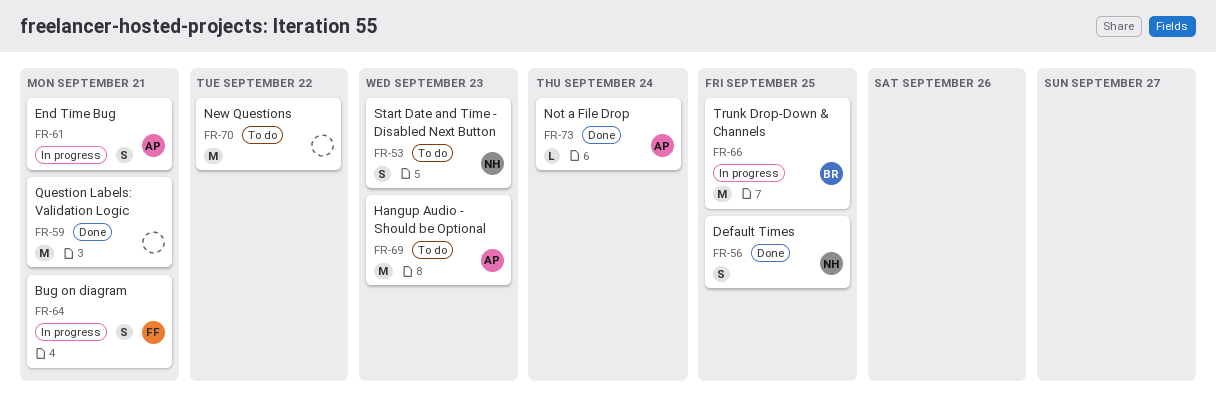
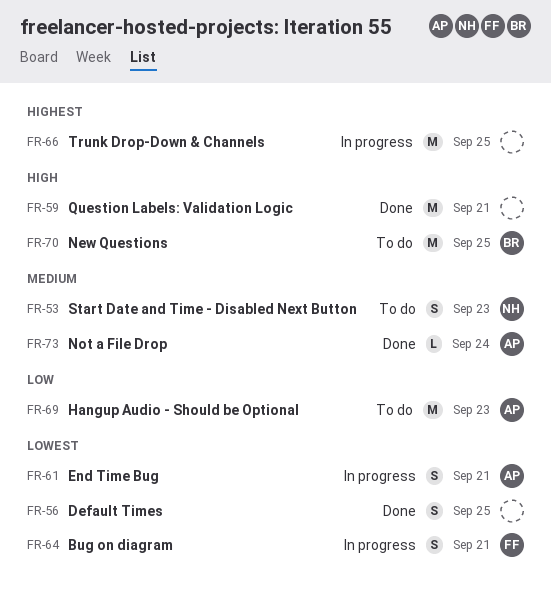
FR-56, owner: NH -> none
FR-66, owner: BR -> none
FR-70, owner: none -> BR
FR-70, due: Sep 22 -> Sep 25

